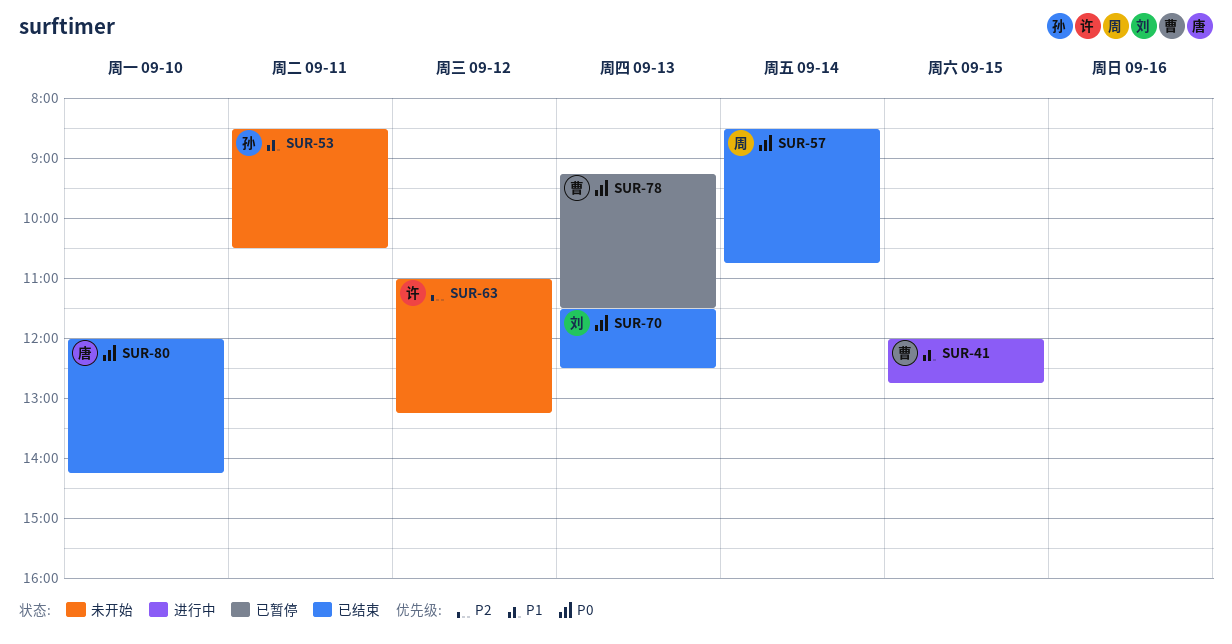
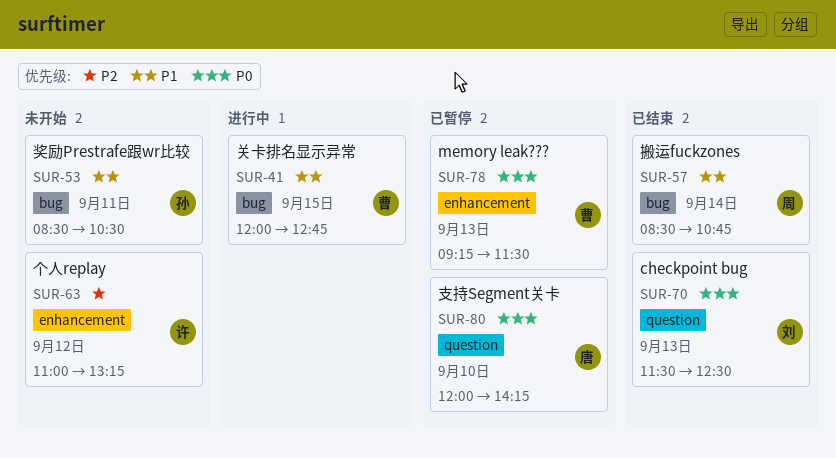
SUR-57, priority: P0 -> P1
SUR-80, status: 已结束 -> 已暂停

